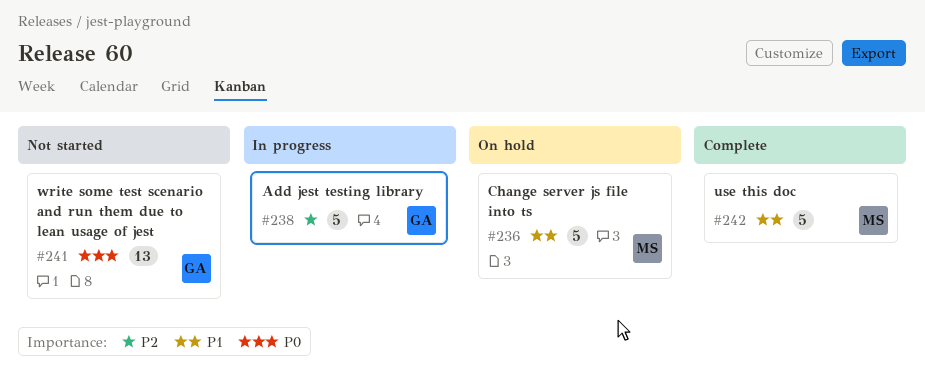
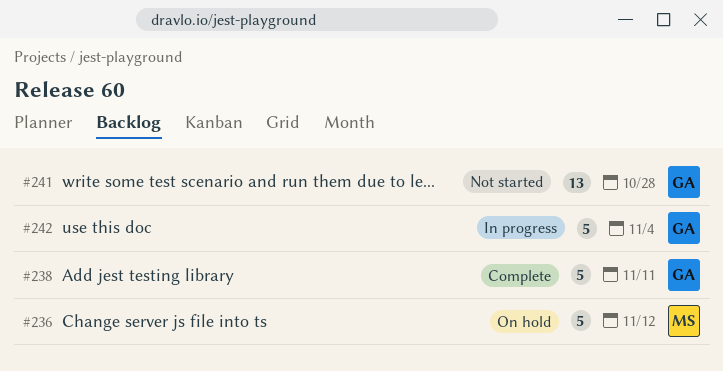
#238, status: In progress -> Complete
#242, status: Complete -> In progress
#242, owner: MS -> GA

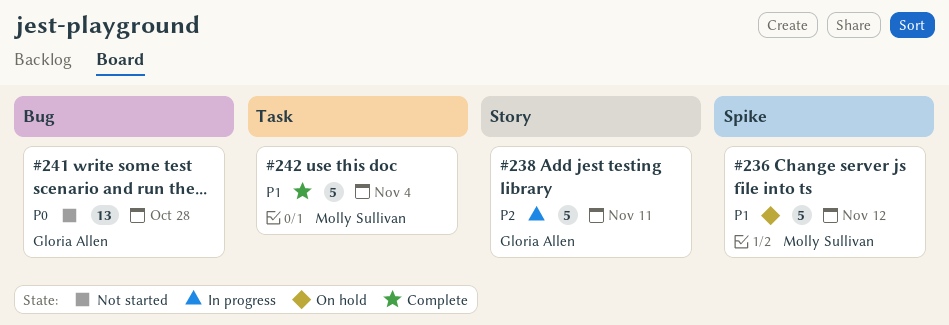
#238, status: Complete -> In progress
#242, status: In progress -> Complete
#242, owner: Gloria Allen -> Molly Sullivan

